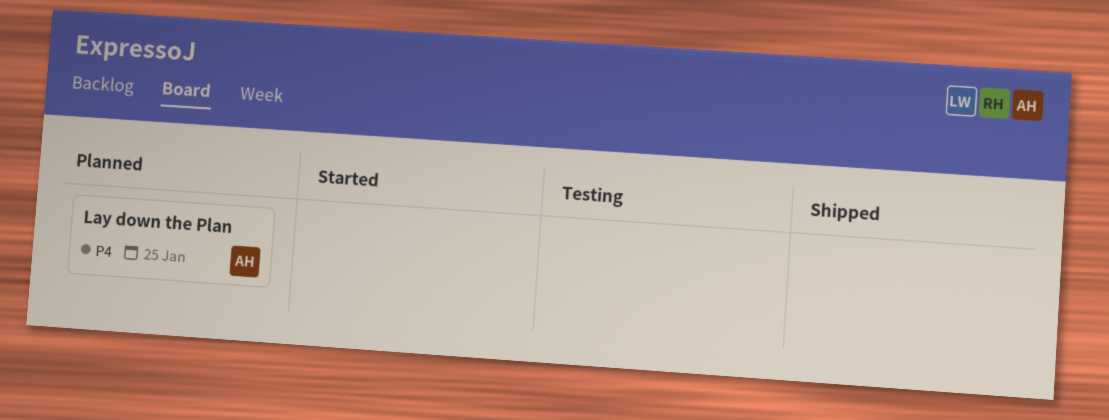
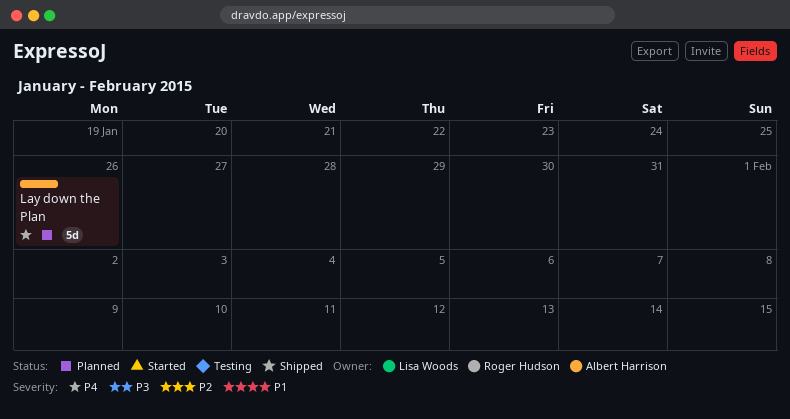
Lay down the Plan, due: Jan 25 -> Jan 26

